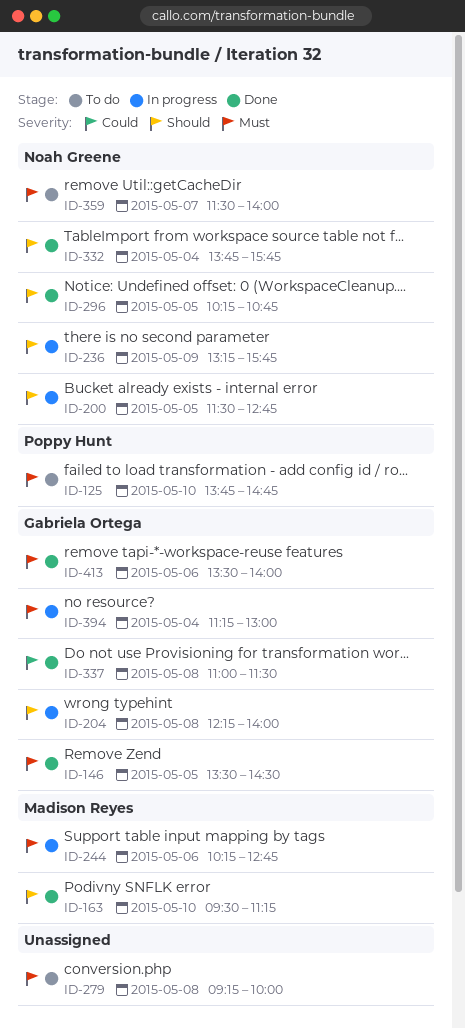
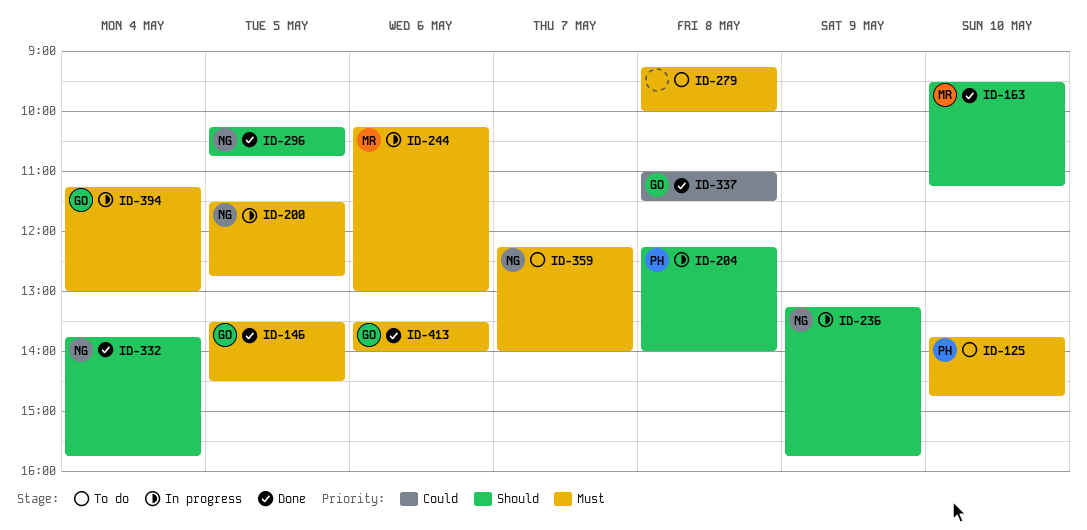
ID-200, priority: Should -> Must
ID-204, owner: Gabriela Ortega -> Poppy Hunt
ID-244, ends: 12:45 -> 13:00
ID-359, begins: 11:30 -> 12:15

